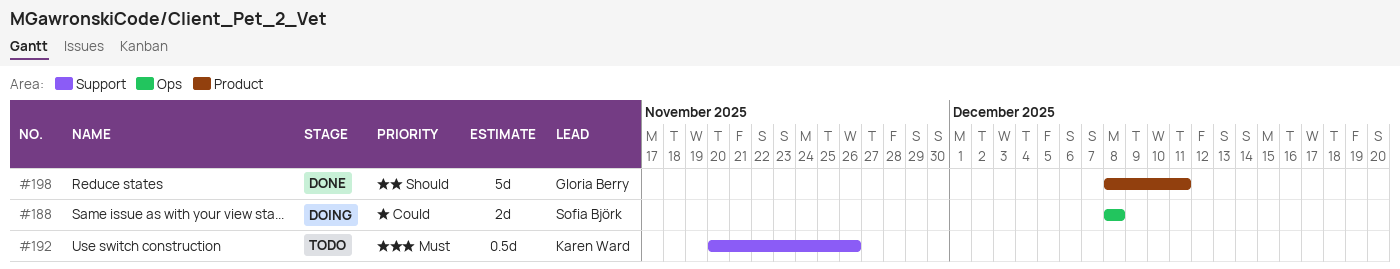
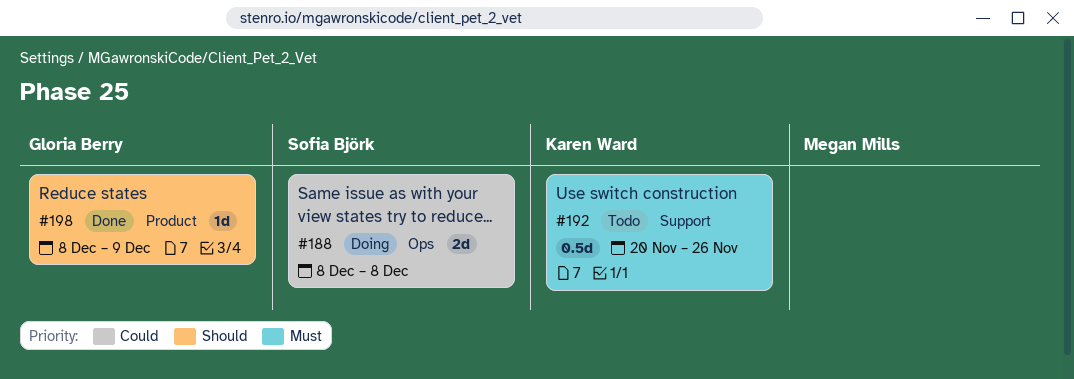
#198, estimate: 5d -> 1d
#198, due: Dec 11 -> Dec 9

